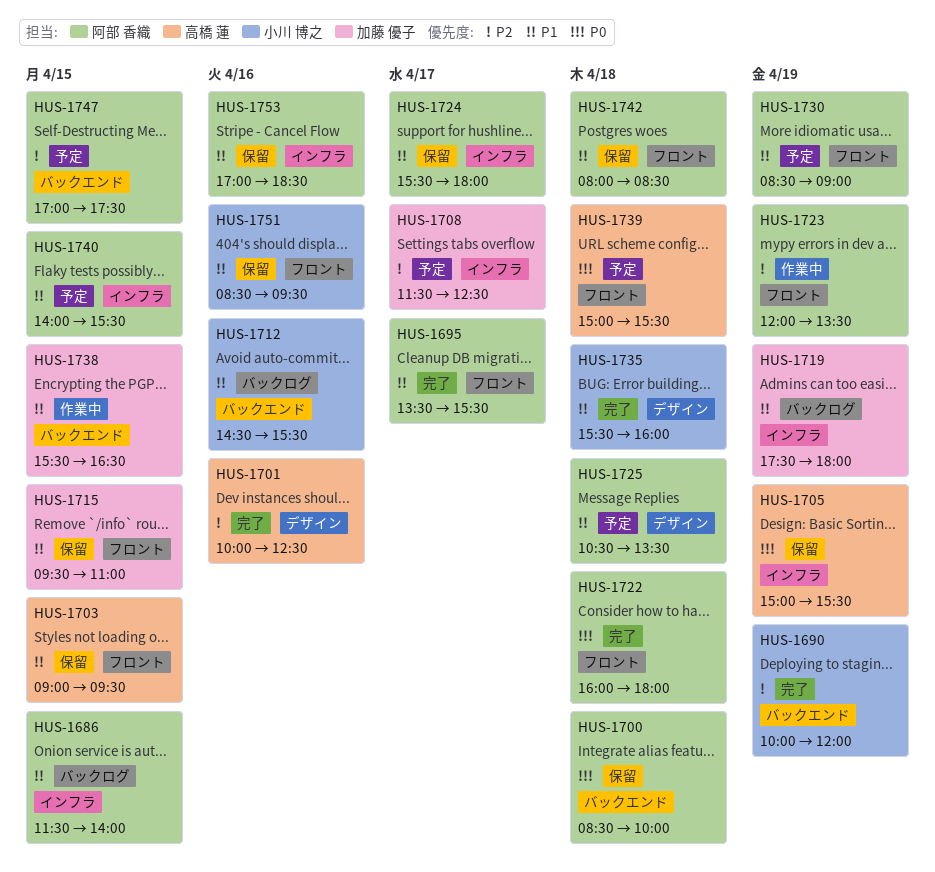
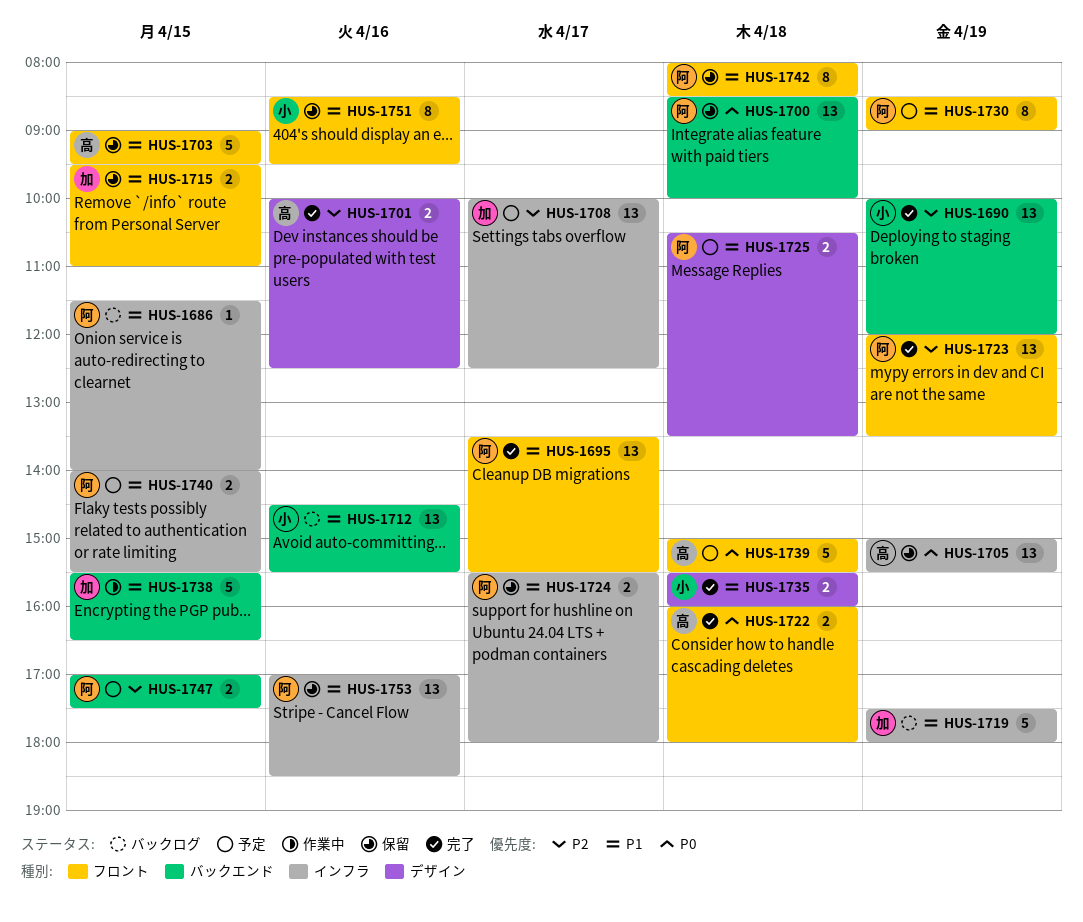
HUS-1708, begins: 11:30 -> 10:00
HUS-1722, owner: 阿部 香織 -> 高橋 蓮
HUS-1723, status: 作業中 -> 完了

